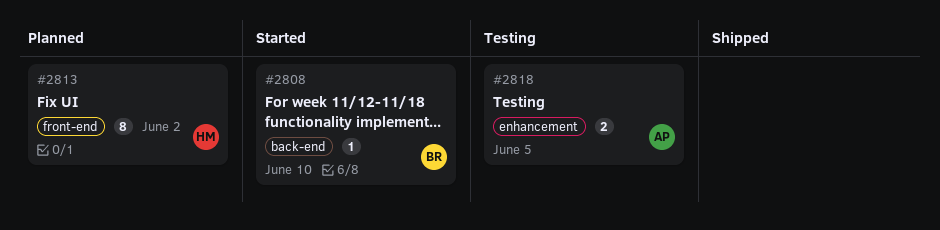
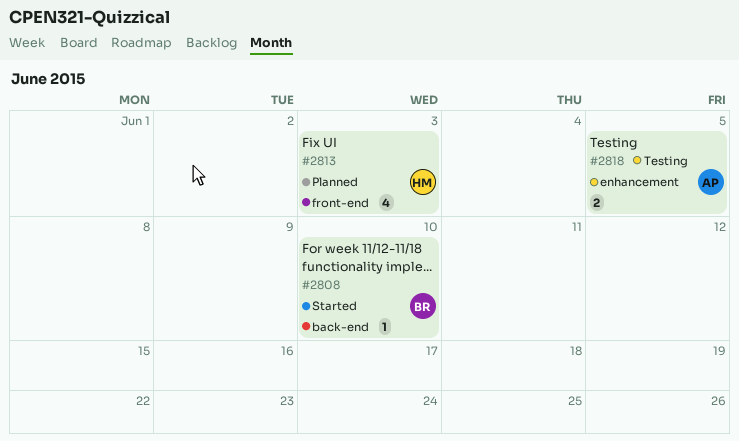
#2813, estimate: 8 -> 4
#2813, due: Jun 2 -> Jun 3

